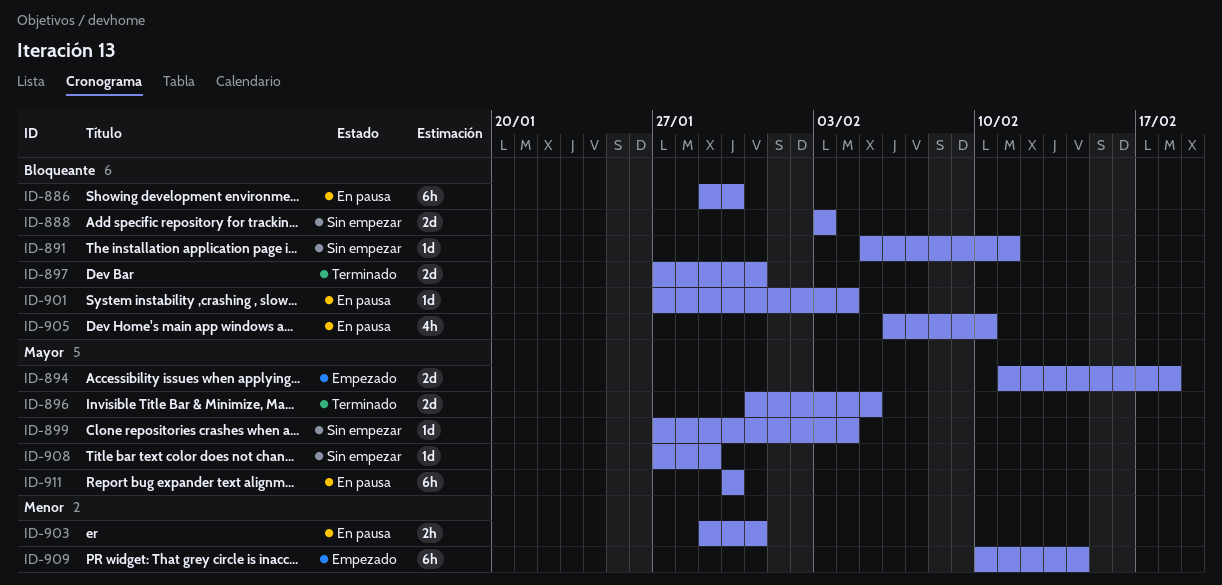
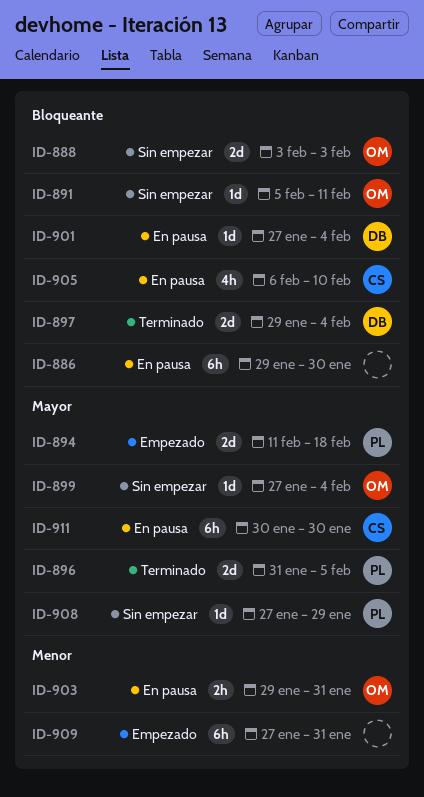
ID-897, start: Jan 27 -> Jan 29
ID-897, due: Jan 31 -> Feb 4
ID-909, start: Feb 10 -> Jan 27
ID-909, due: Feb 14 -> Jan 31

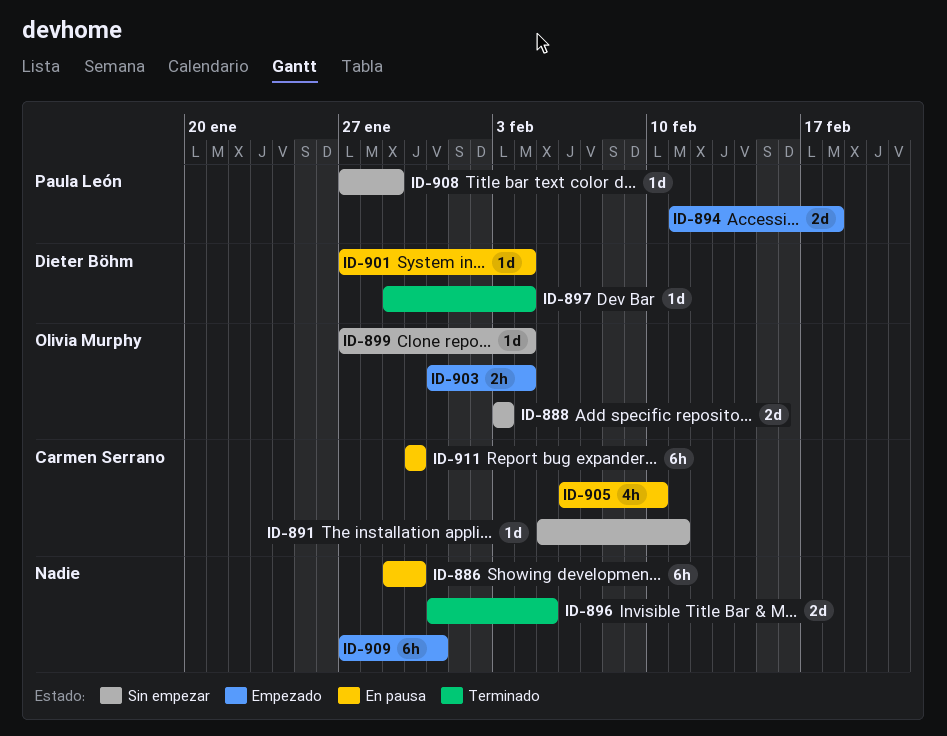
ID-891, owner: Olivia Murphy -> Carmen Serrano
ID-896, owner: Paula León -> none
ID-897, estimate: 2d -> 1d
ID-903, status: En pausa -> Empezado
ID-903, start: Jan 29 -> Jan 31
ID-903, due: Jan 31 -> Feb 4

